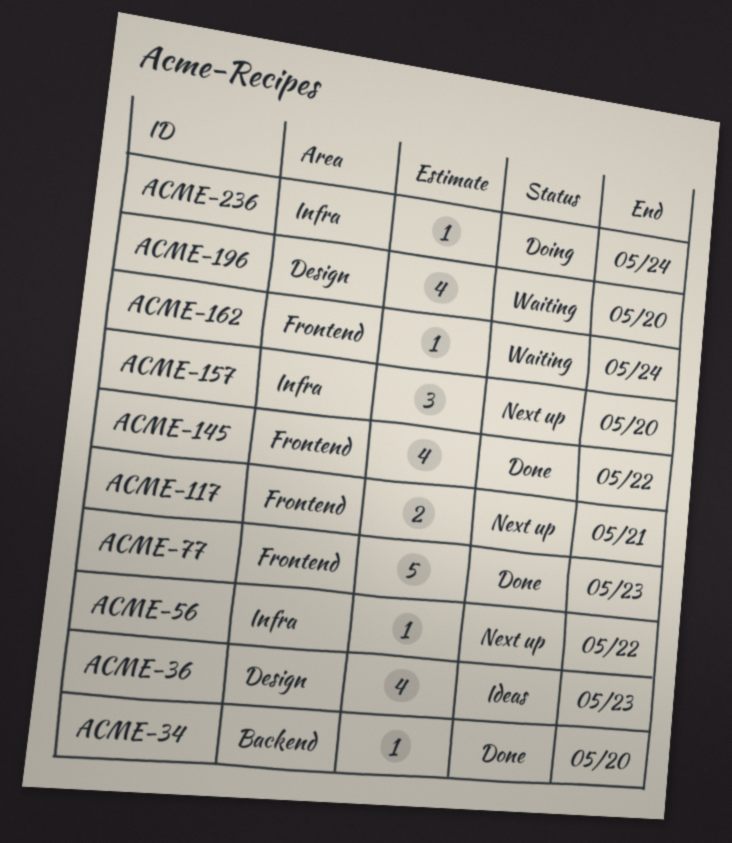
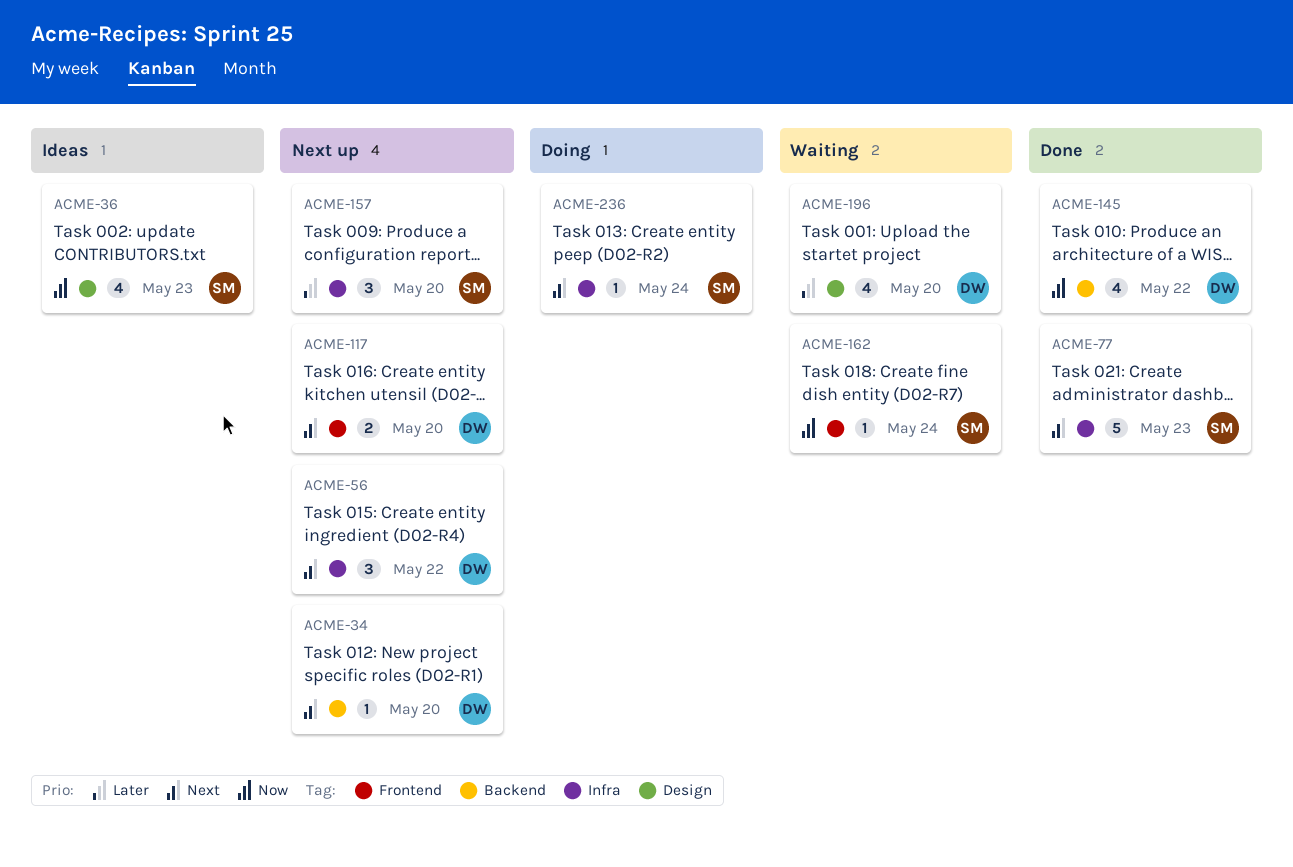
ACME-34, status: Done -> Next up
ACME-56, estimate: 1 -> 3
ACME-77, label: Frontend -> Infra
ACME-117, due: May 21 -> May 20
ACME-145, label: Frontend -> Backend

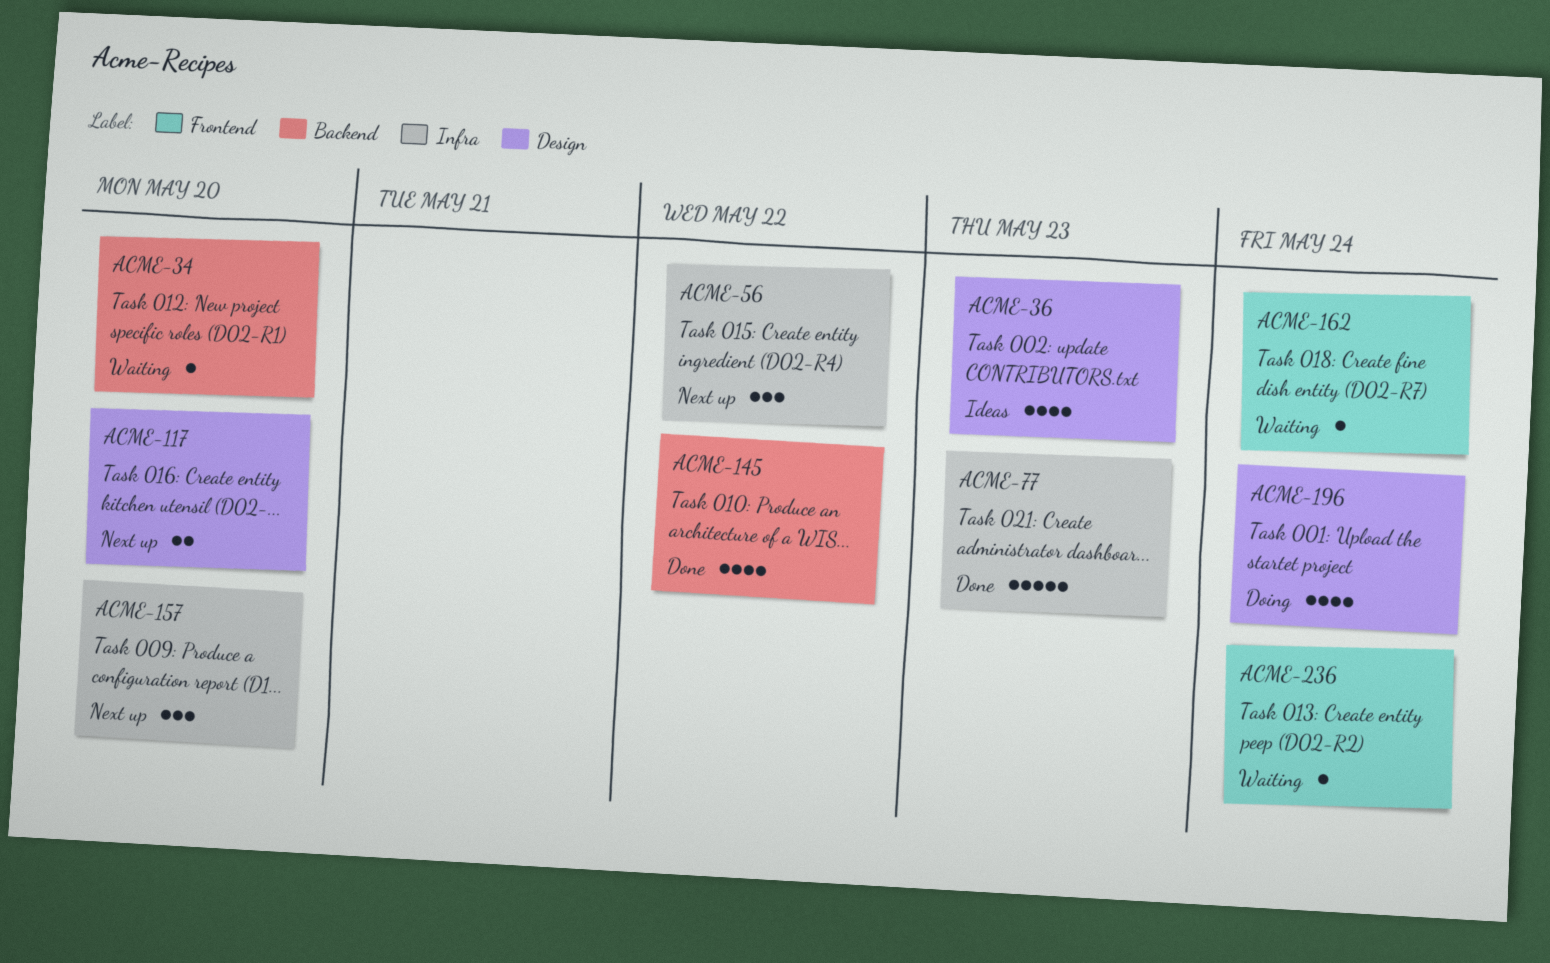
ACME-34, status: Next up -> Waiting
ACME-117, label: Frontend -> Design
ACME-196, status: Waiting -> Doing
ACME-196, due: May 20 -> May 24
ACME-236, status: Doing -> Waiting
ACME-236, label: Infra -> Frontend

